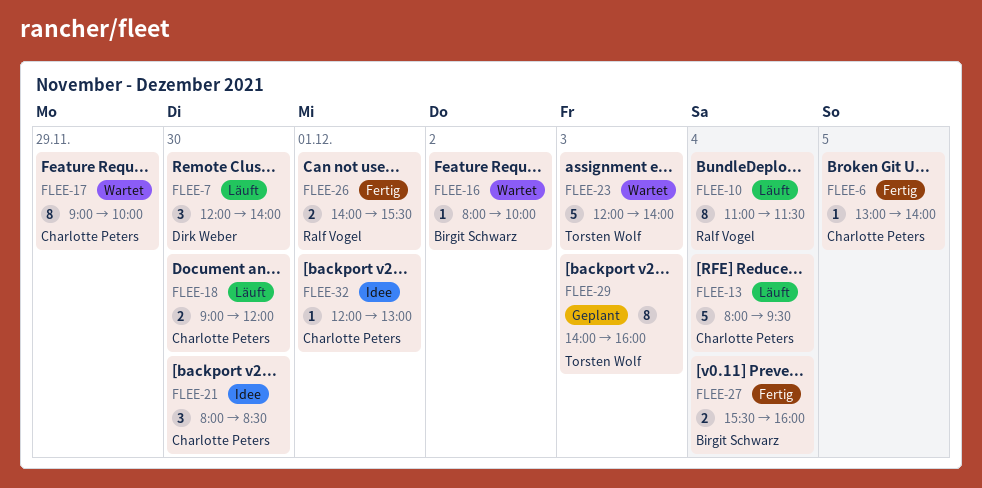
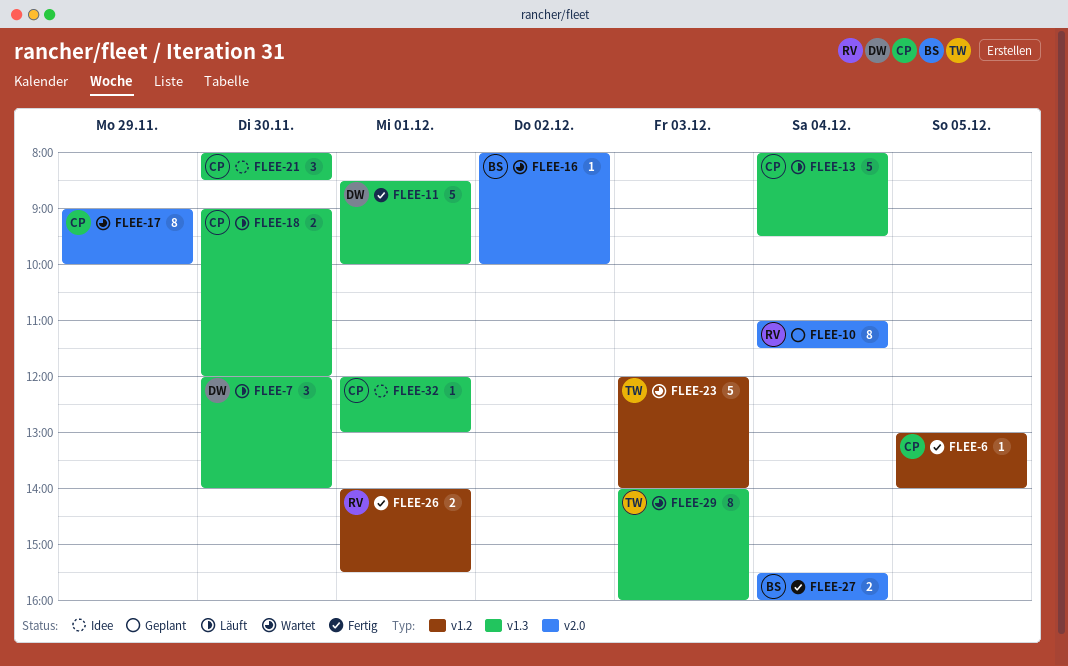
FLEE-10, status: Läuft -> Geplant
FLEE-11: none -> present
FLEE-29, status: Geplant -> Wartet

